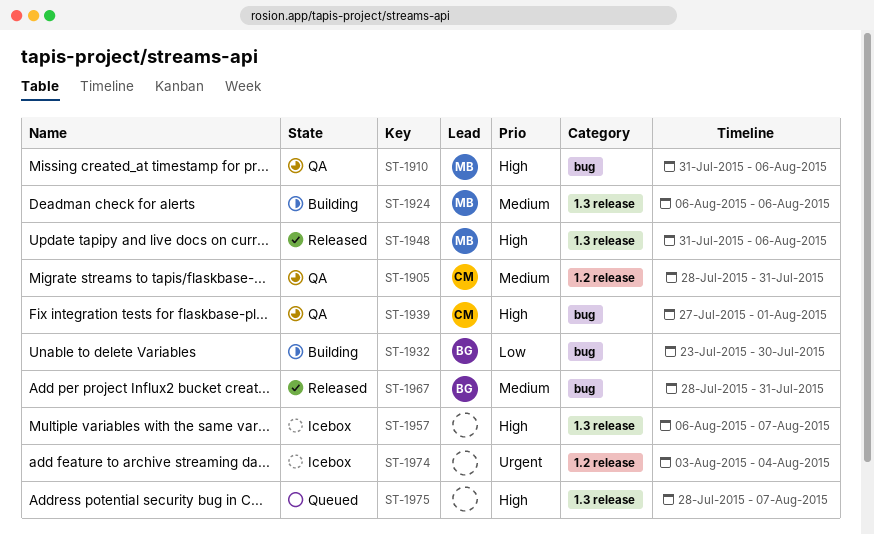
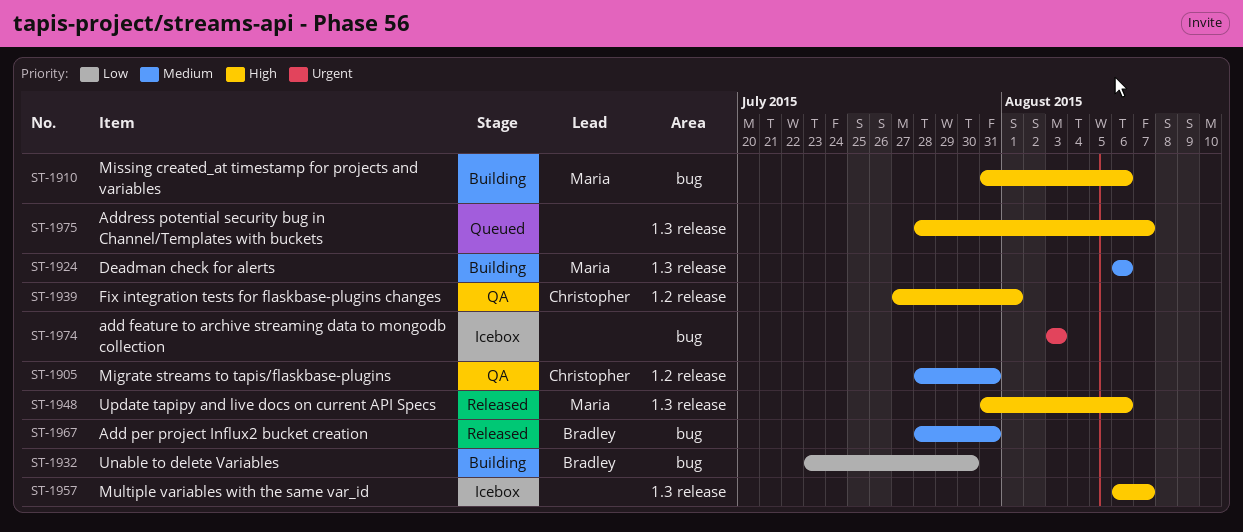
ST-1910, status: QA -> Building
ST-1939, label: bug -> 1.2 release
ST-1974, label: 1.2 release -> bug
ST-1974, due: Aug 4 -> Aug 3

